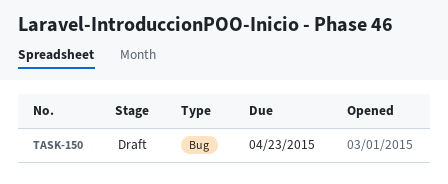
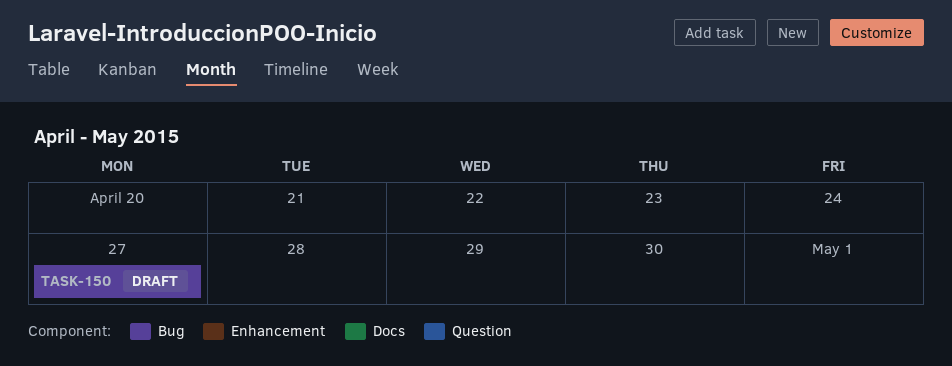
TASK-150, due: Apr 23 -> Apr 27

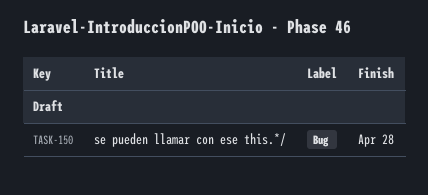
TASK-150, due: Apr 27 -> Apr 28

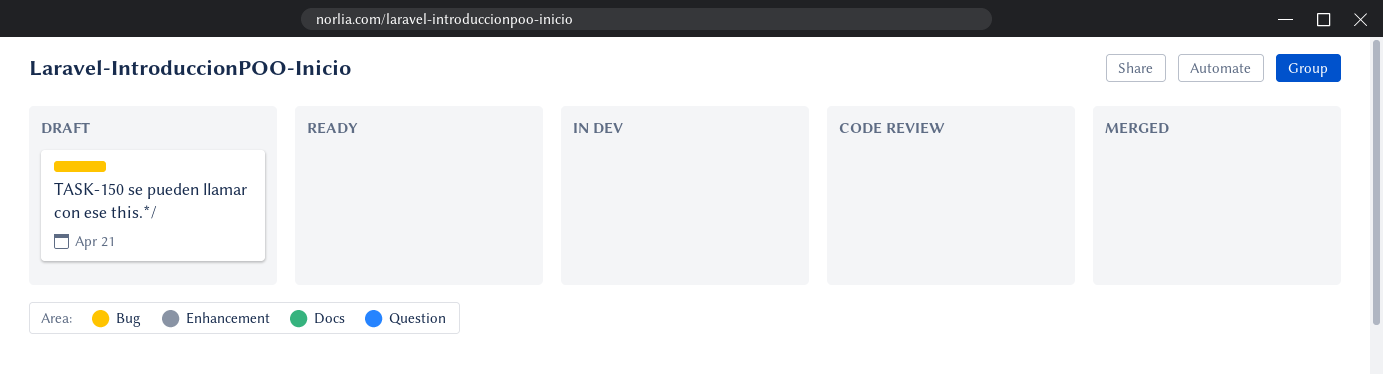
TASK-150, due: Apr 28 -> Apr 21

